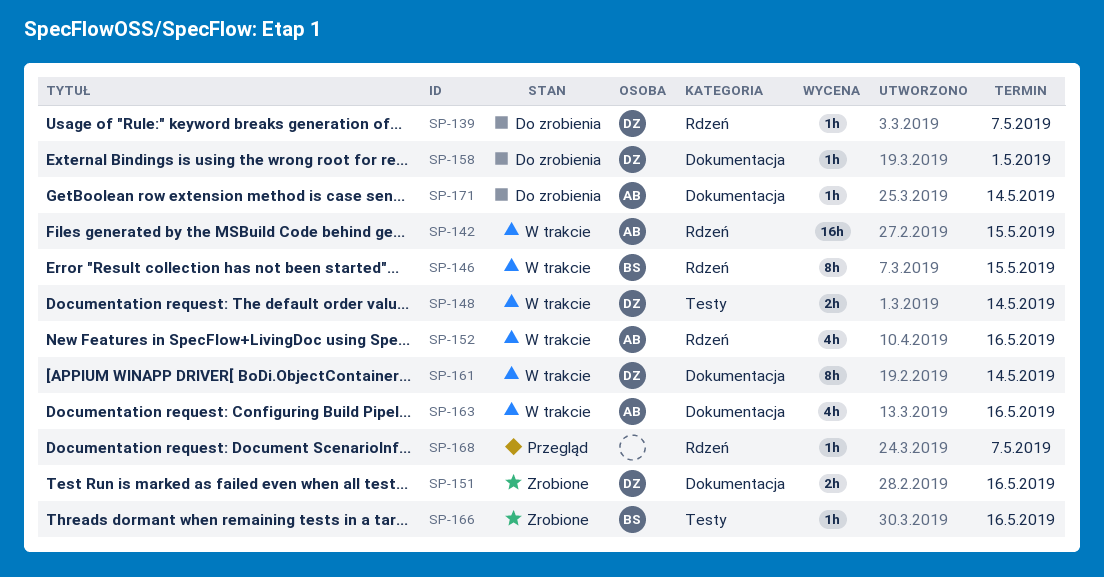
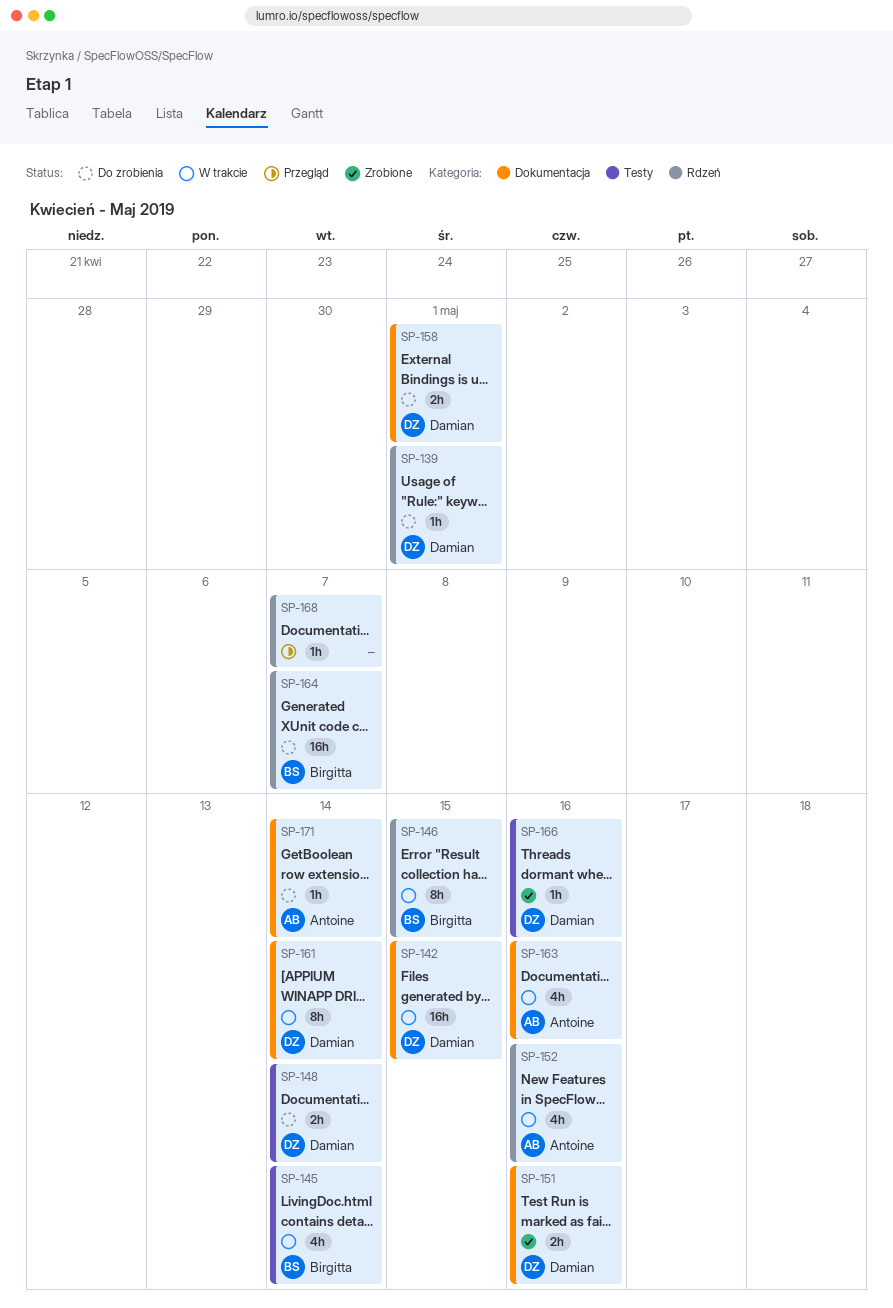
SP-139, due: May 7 -> May 1
SP-142, owner: Antoine -> Damian
SP-142, label: Rdzeń -> Dokumentacja
SP-145: none -> present
SP-148, status: W trakcie -> Do zrobienia
SP-158, estimate: 1h -> 2h
SP-164: none -> present
SP-166, owner: Birgitta -> Damian

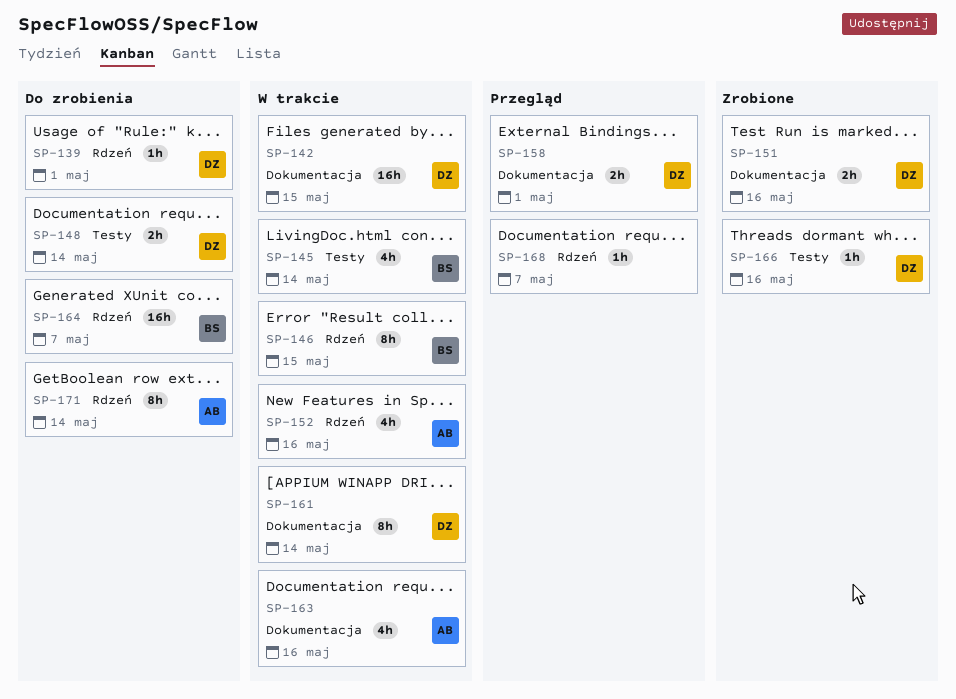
SP-158, status: Do zrobienia -> Przegląd
SP-171, label: Dokumentacja -> Rdzeń
SP-171, estimate: 1h -> 8h

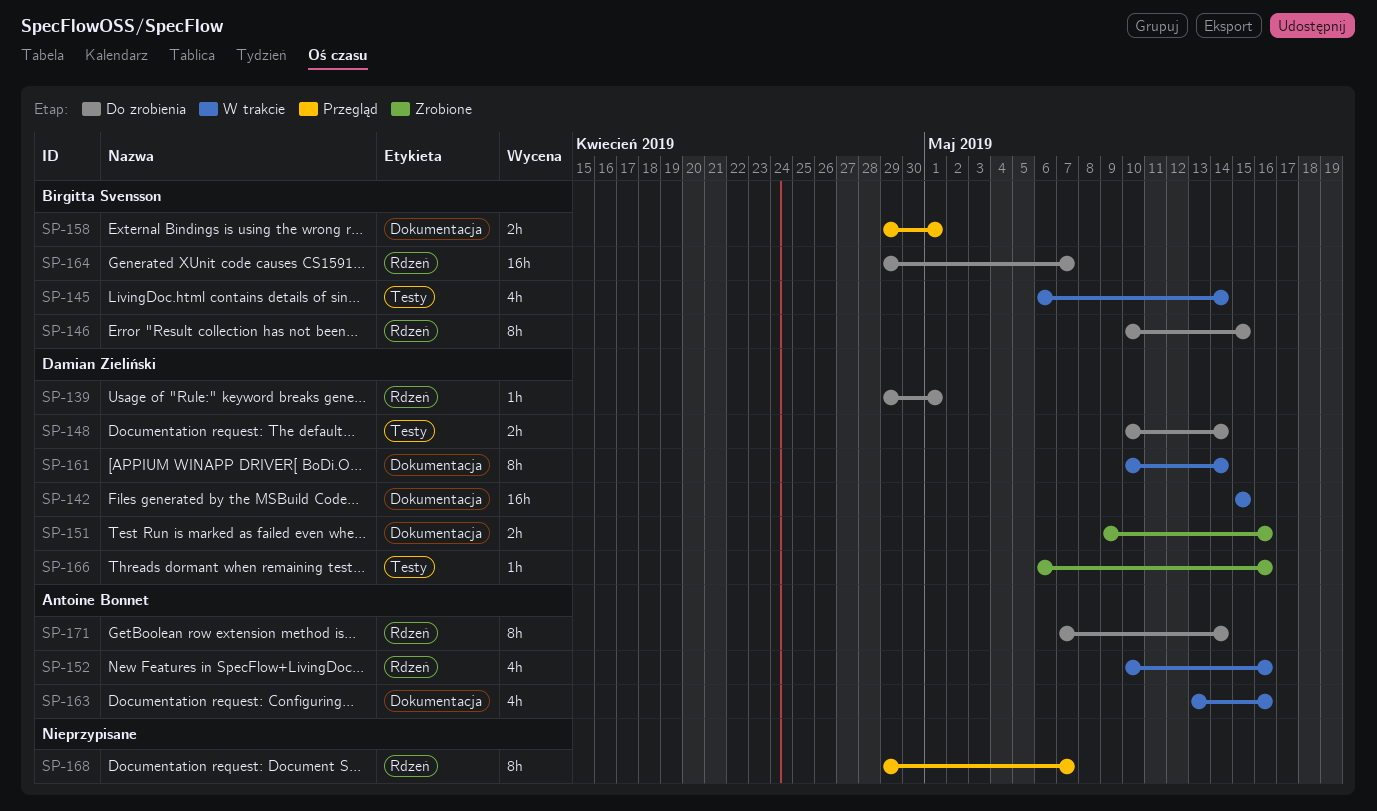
SP-146, status: W trakcie -> Do zrobienia
SP-158, owner: Damian Zieliński -> Birgitta Svensson
SP-168, estimate: 1h -> 8h

